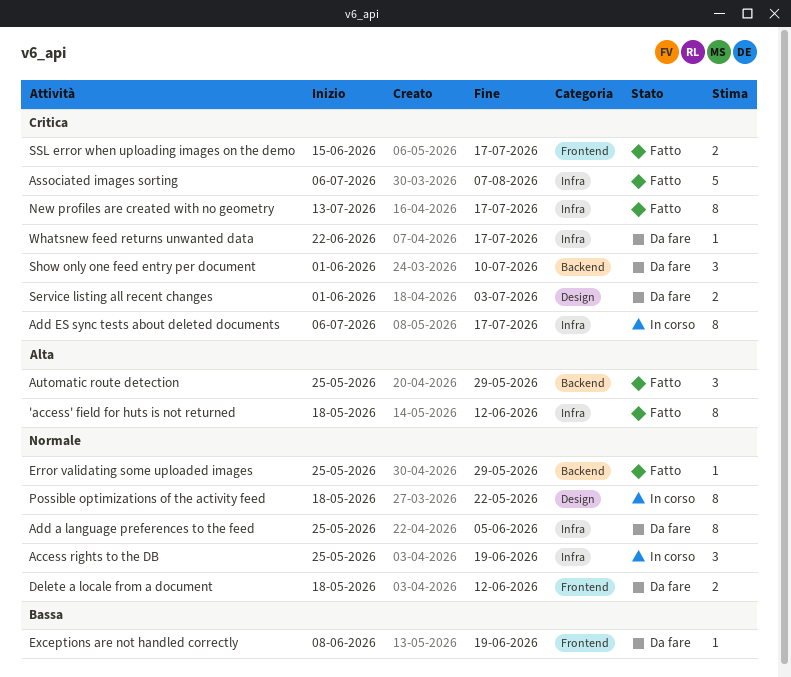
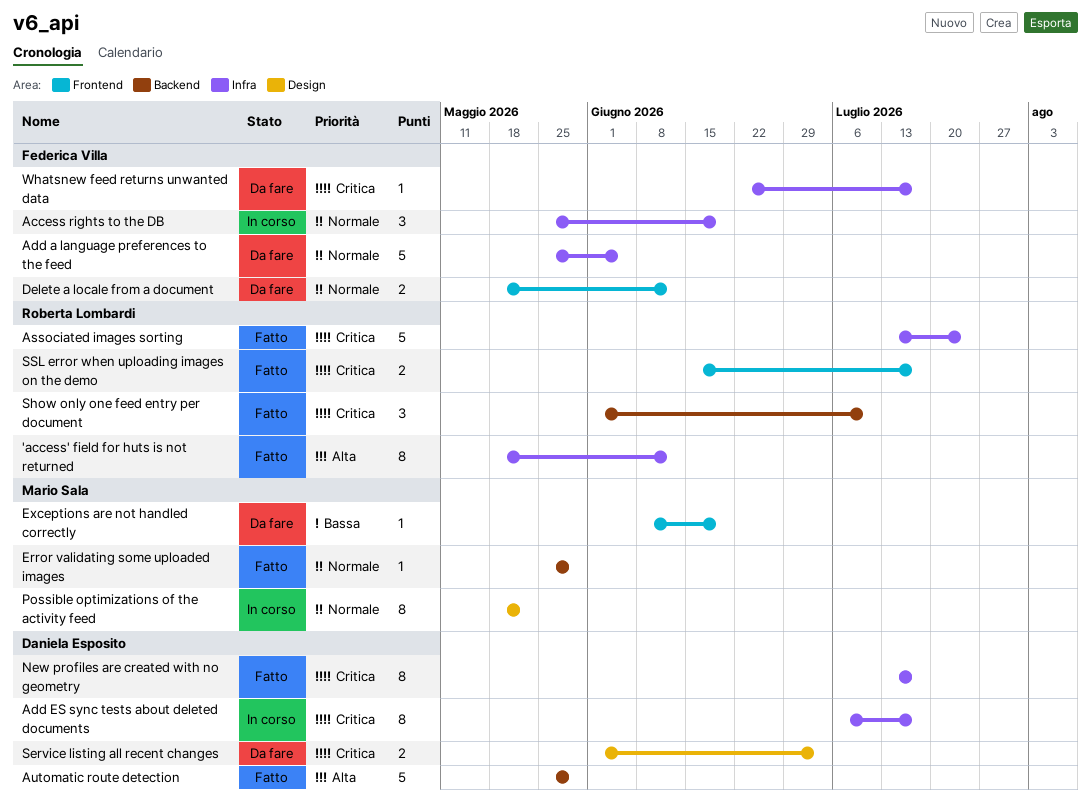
Add a language preferences to the feed, estimate: 8 -> 5
Associated images sorting, start: Jul 6 -> Jul 13
Associated images sorting, due: Aug 7 -> Jul 24
Automatic route detection, estimate: 3 -> 5
Show only one feed entry per document, status: Da fare -> Fatto

